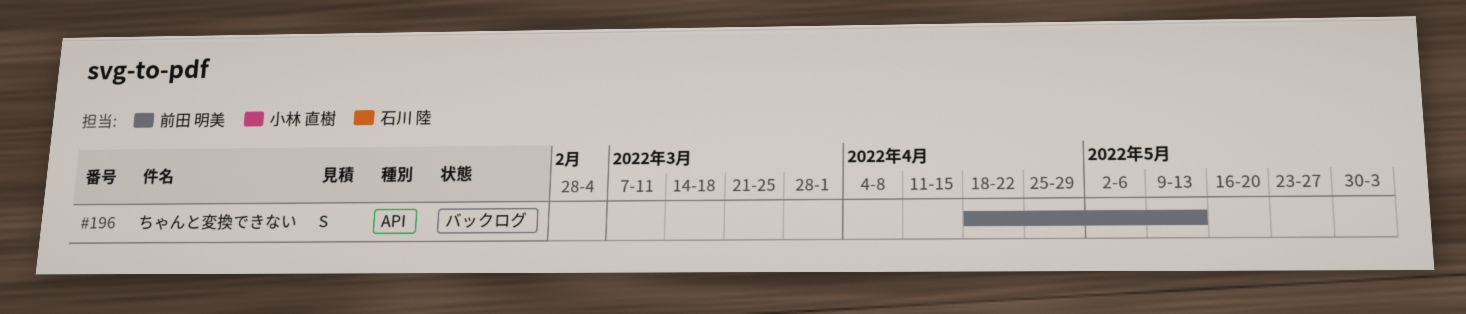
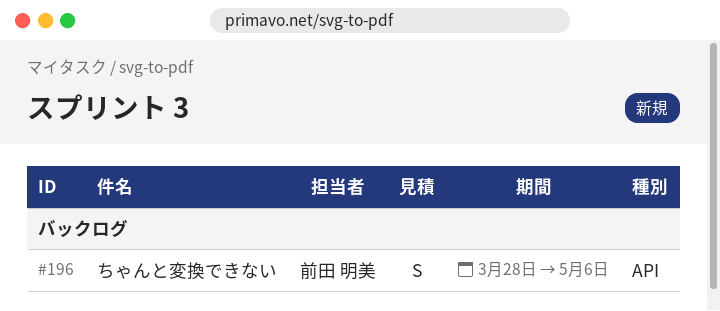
#196, start: Apr 18 -> Mar 28
#196, due: May 13 -> May 6

